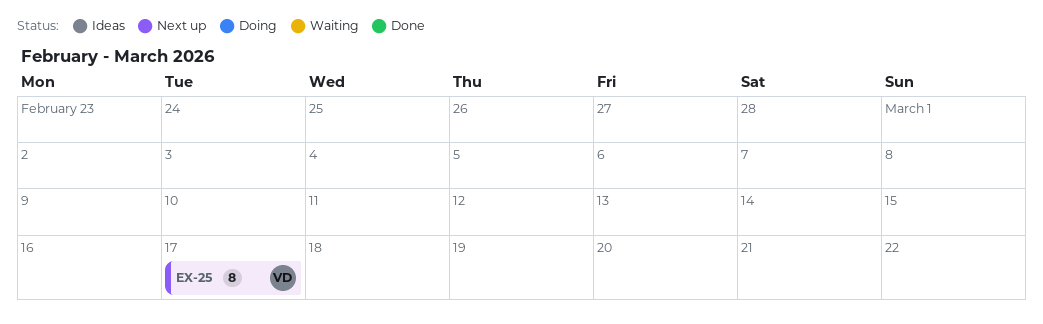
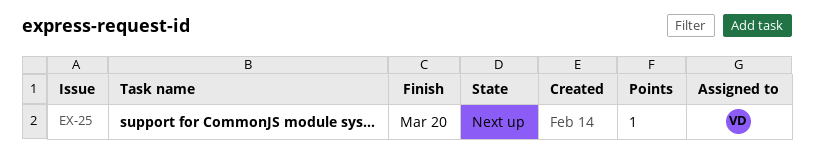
EX-25, estimate: 8 -> 1
EX-25, due: Mar 17 -> Mar 20

